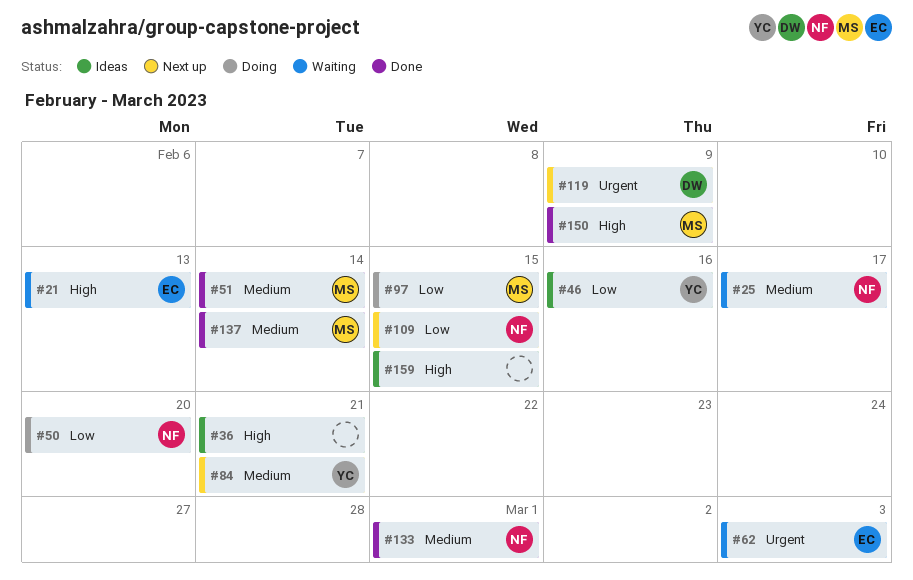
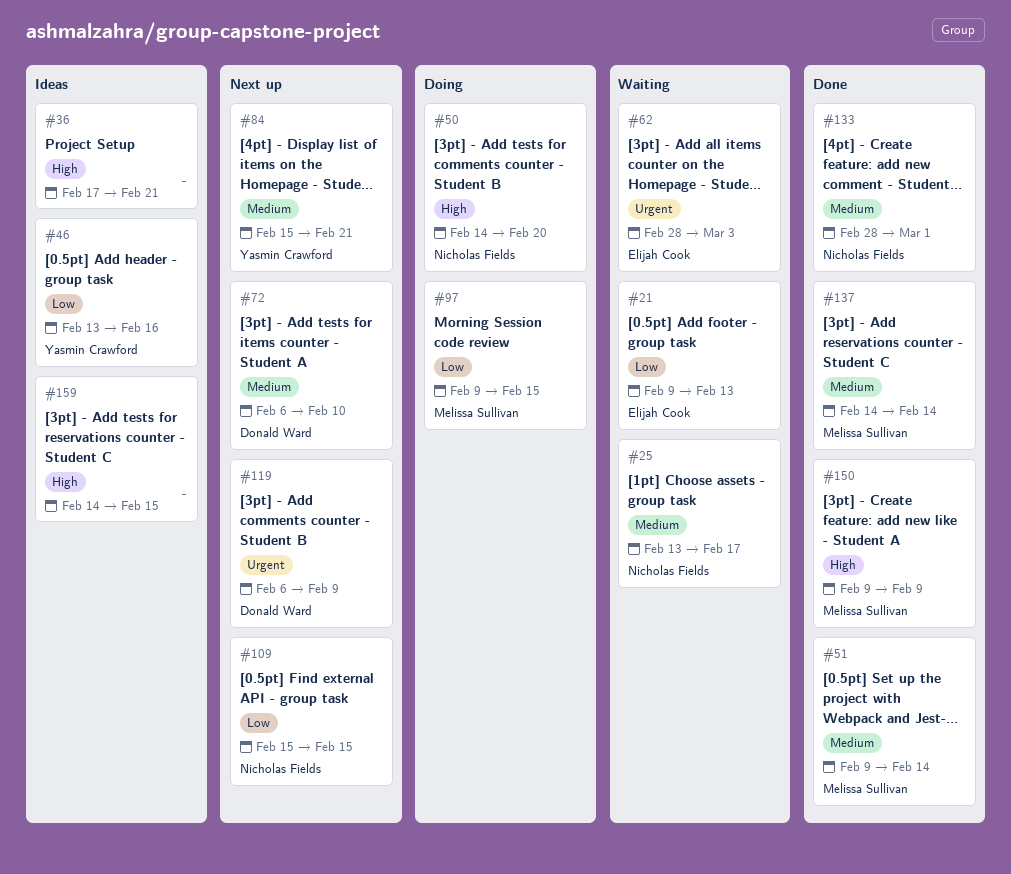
#21, priority: High -> Low
#50, priority: Low -> High
#72: none -> present

